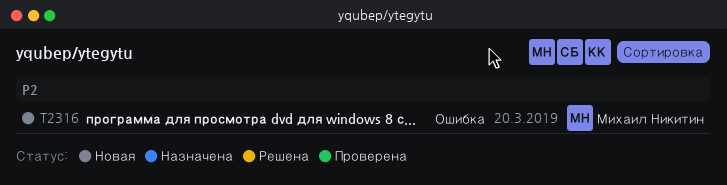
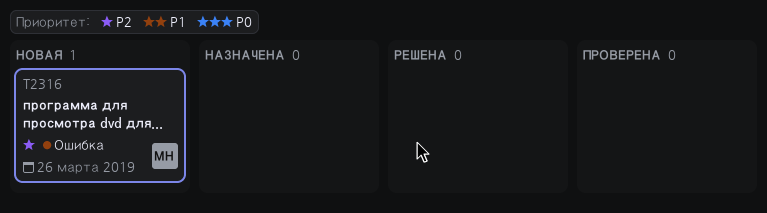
T2316, due: Mar 20 -> Mar 26

